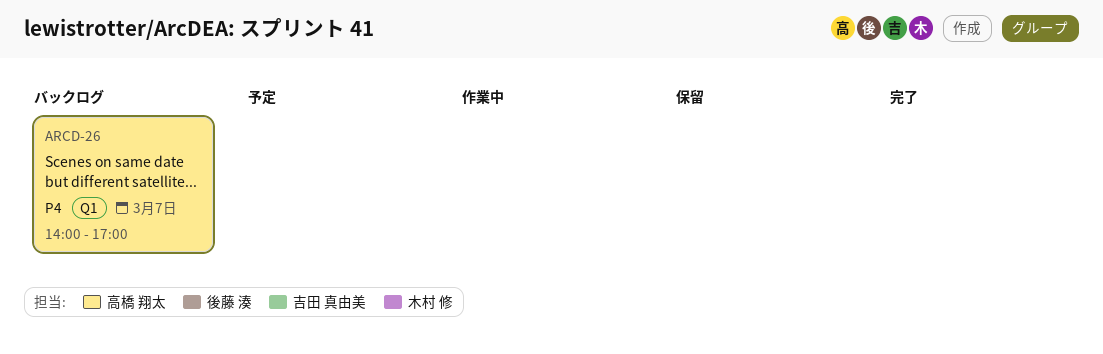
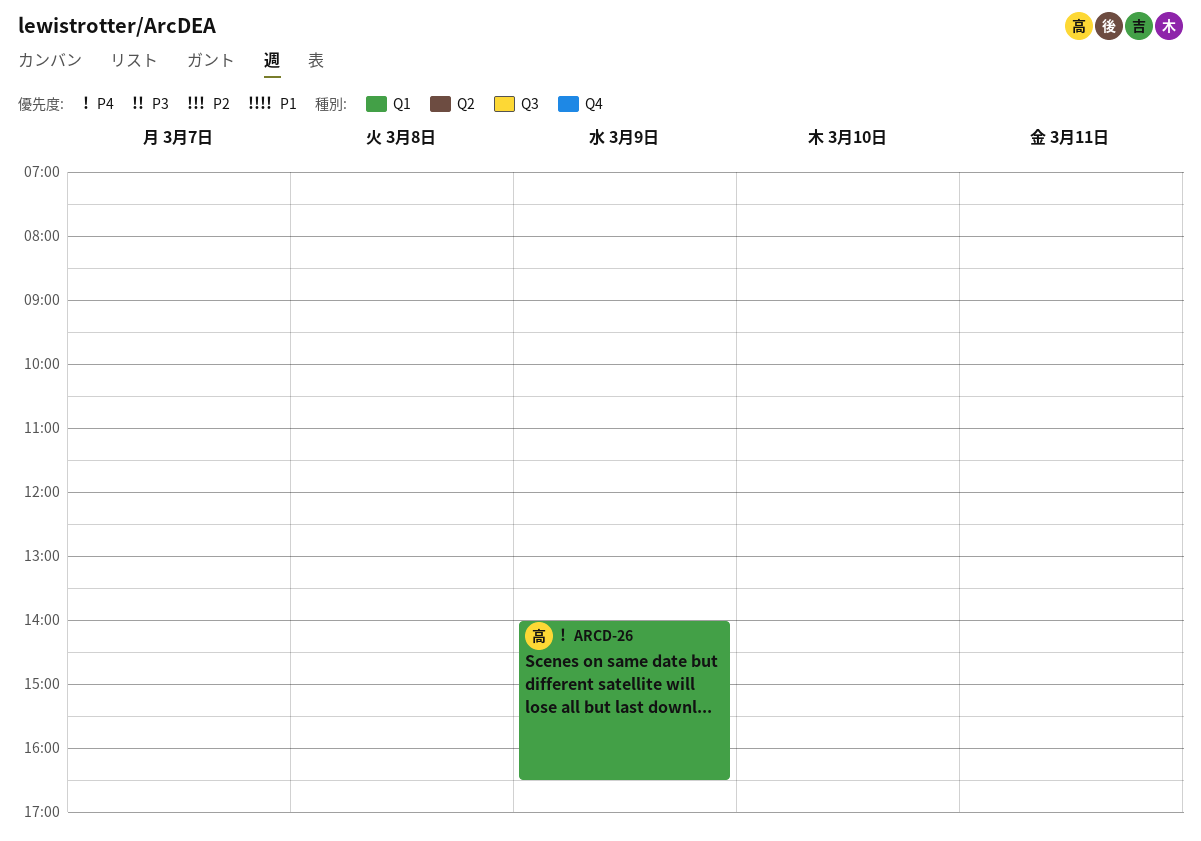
ARCD-26, day: Mar 7 -> Mar 9
ARCD-26, ends: 17:00 -> 16:30

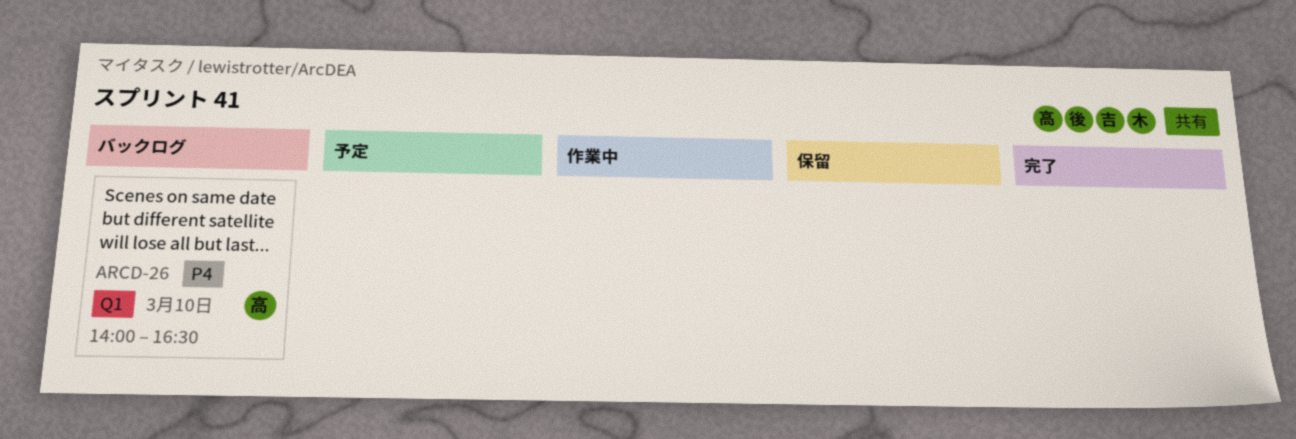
ARCD-26, day: Mar 9 -> Mar 10

